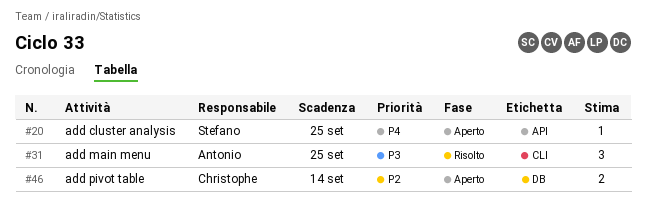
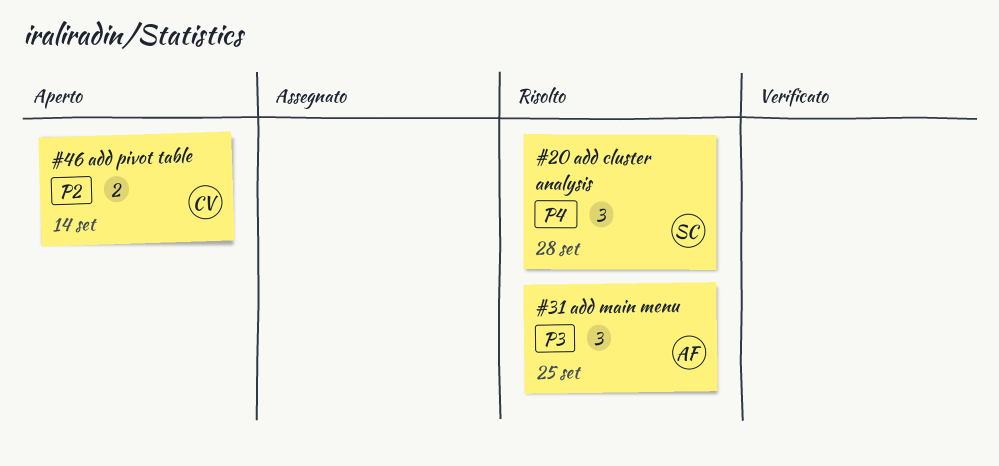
#20, status: Aperto -> Risolto
#20, estimate: 1 -> 3
#20, due: Sep 25 -> Sep 28

